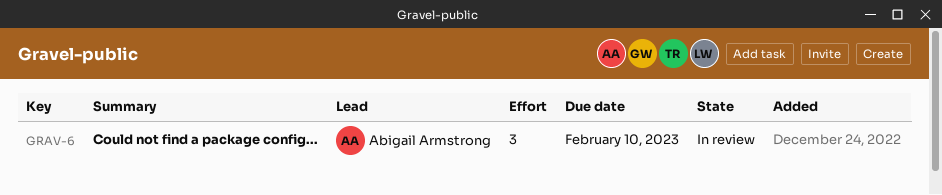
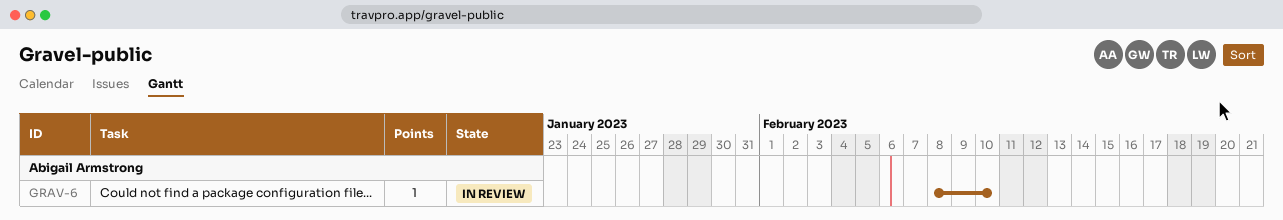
GRAV-6, estimate: 3 -> 1

